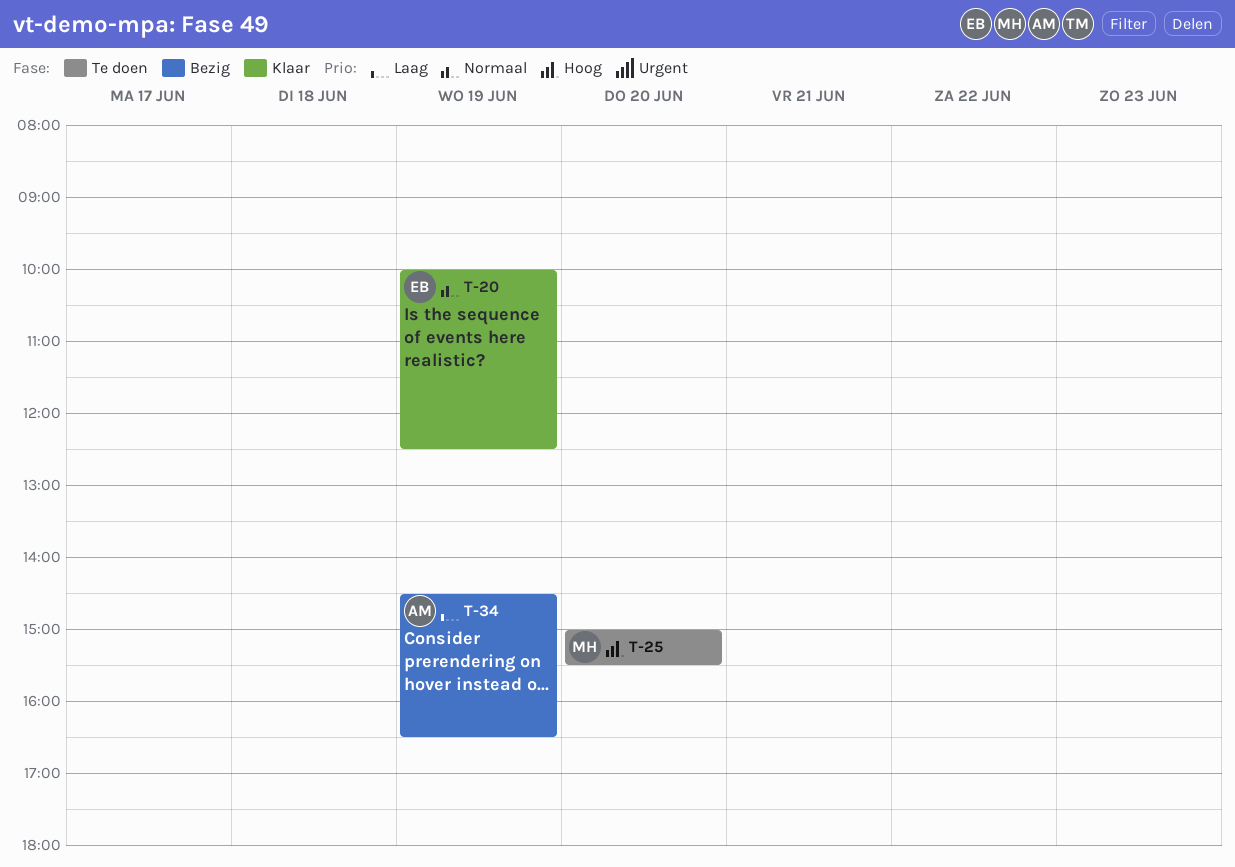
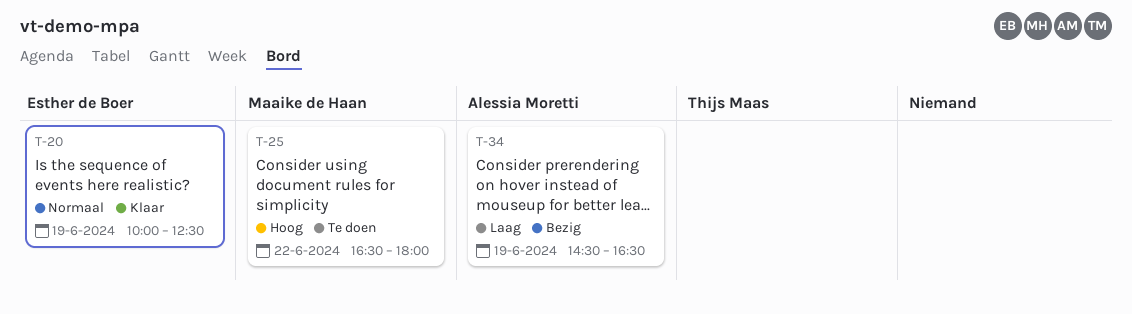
T-25, day: Jun 20 -> Jun 22
T-25, begins: 15:00 -> 16:30
T-25, ends: 15:30 -> 18:00

